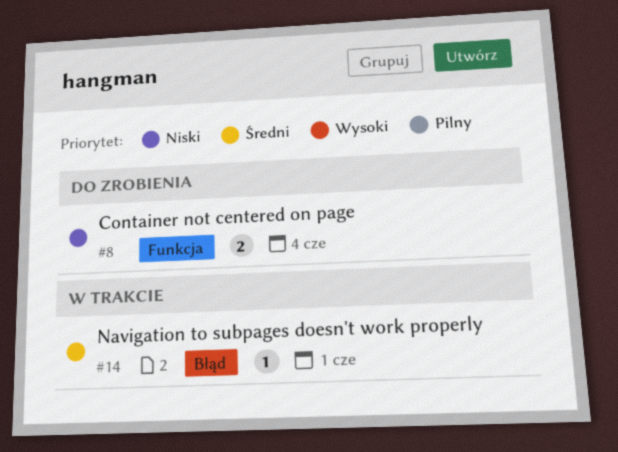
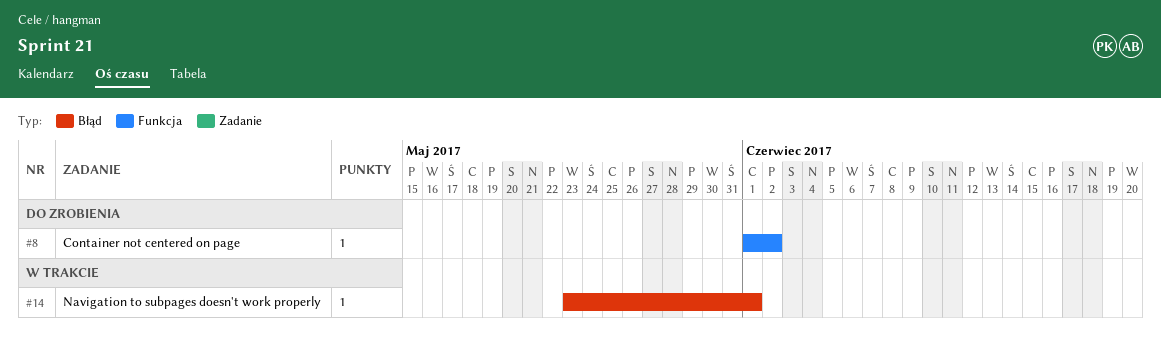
#8, estimate: 2 -> 1
#8, due: Jun 4 -> Jun 2

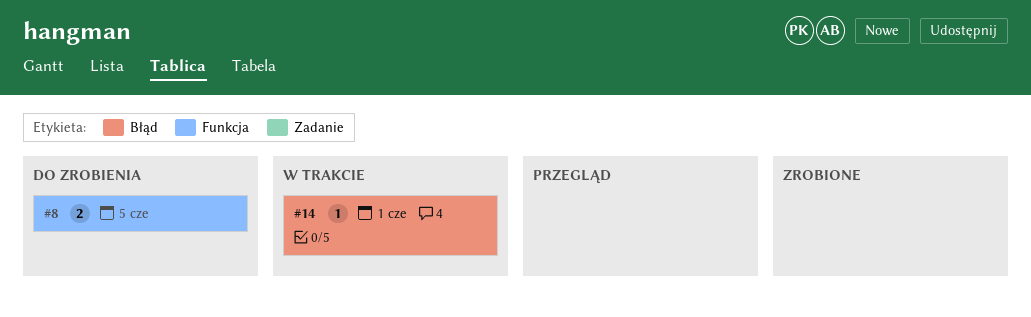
#8, estimate: 1 -> 2
#8, due: Jun 2 -> Jun 5

